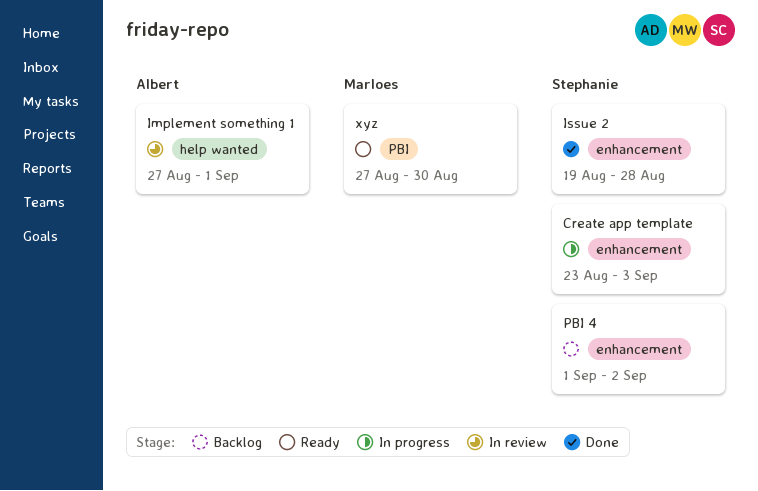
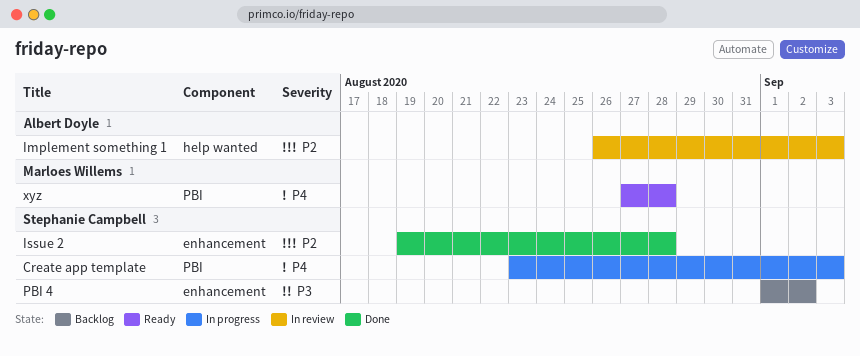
Create app template, label: enhancement -> PBI
Implement something 1, start: Aug 27 -> Aug 26
Implement something 1, due: Sep 1 -> Sep 3
xyz, due: Aug 30 -> Aug 28

